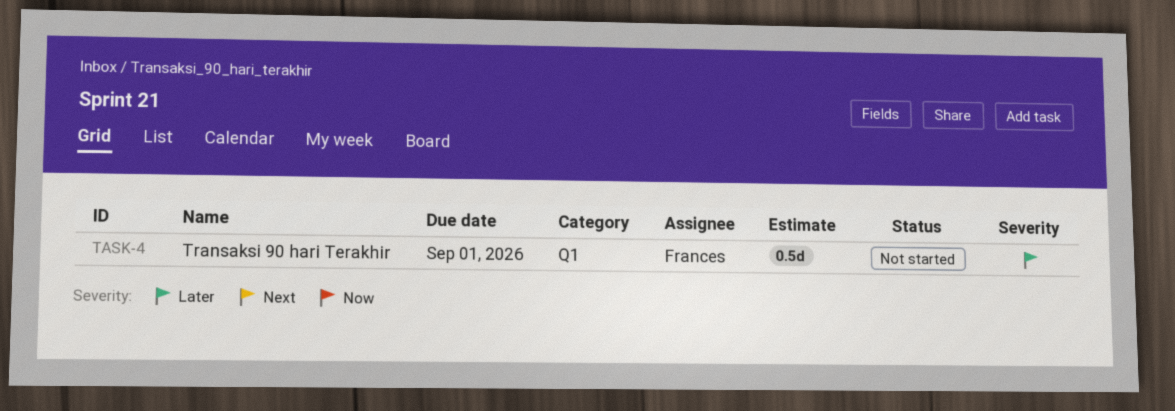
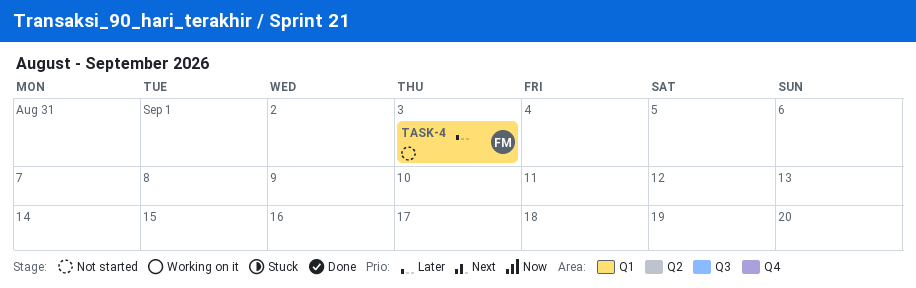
TASK-4, due: Sep 1 -> Sep 3

